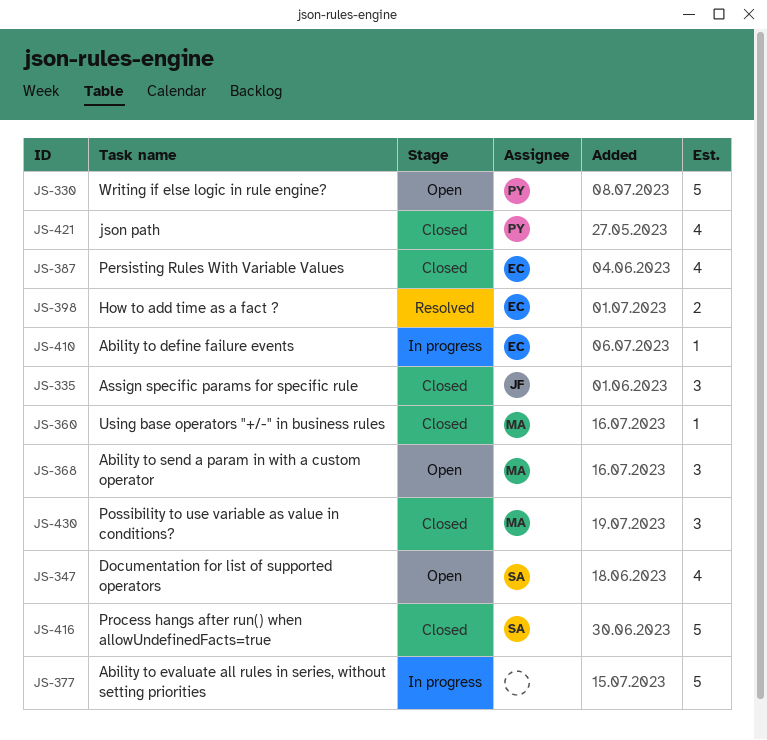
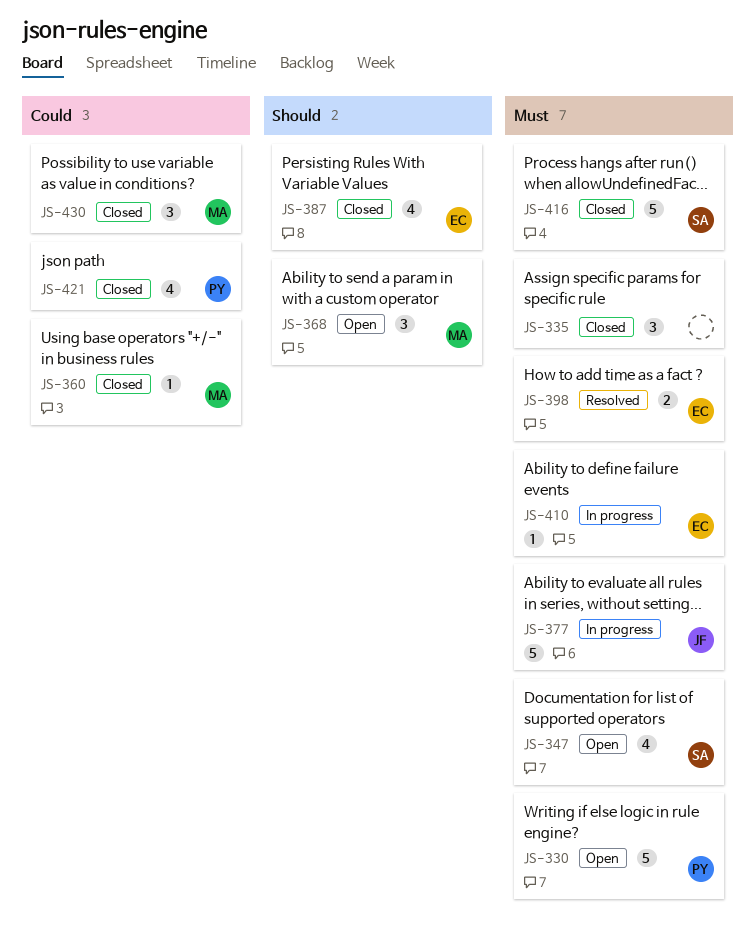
JS-335, owner: JF -> none
JS-377, owner: none -> JF

